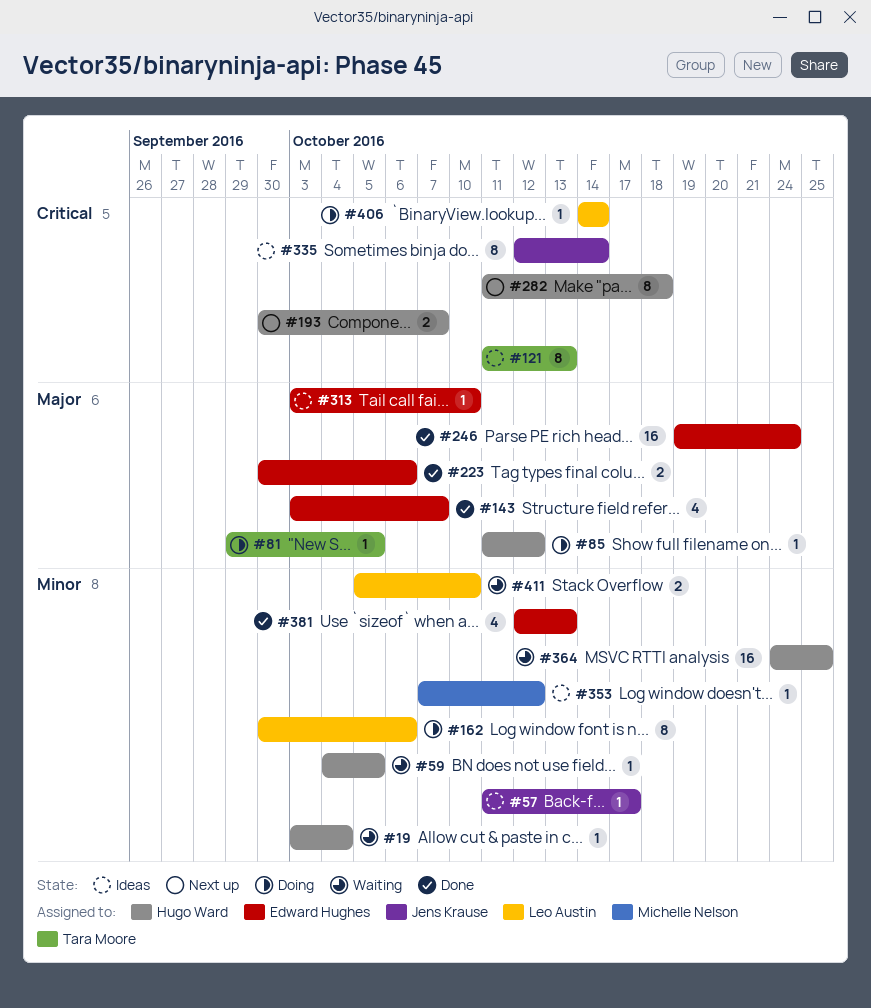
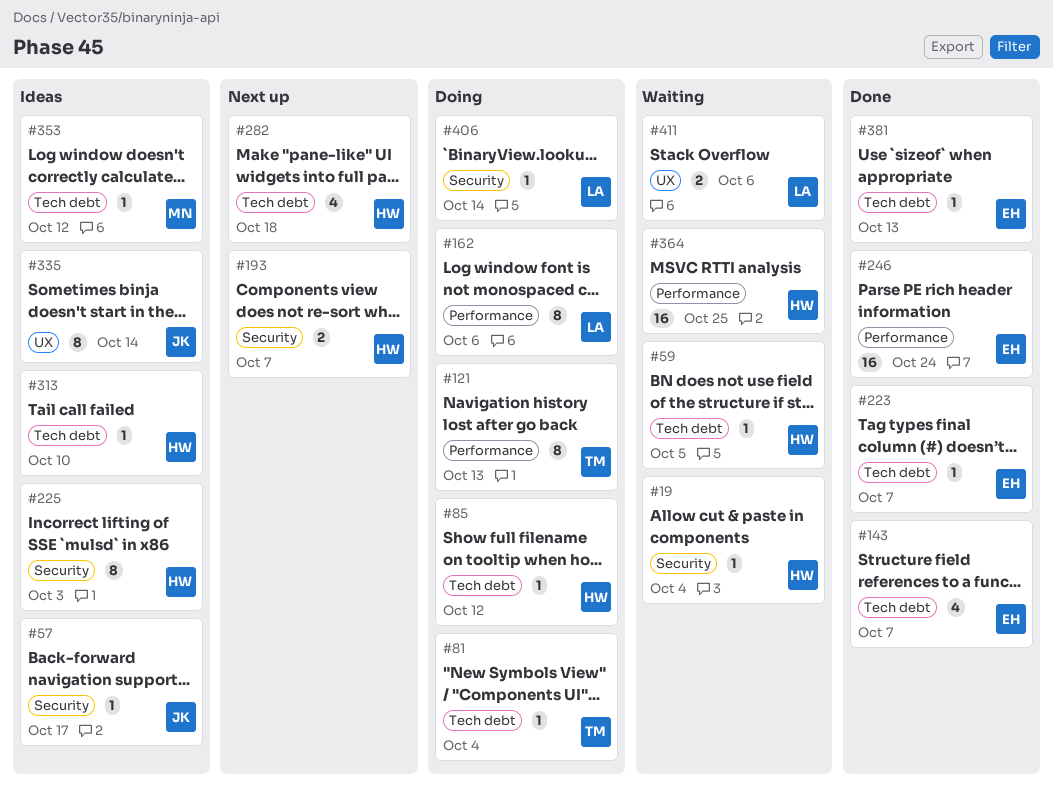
#81, due: Oct 5 -> Oct 4
#121, status: Ideas -> Doing
#223, estimate: 2 -> 1
#223, due: Oct 6 -> Oct 7
#225: none -> present
#282, estimate: 8 -> 4
#313, owner: Edward Hughes -> Hugo Ward
#381, estimate: 4 -> 1
#411, due: Oct 10 -> Oct 6

